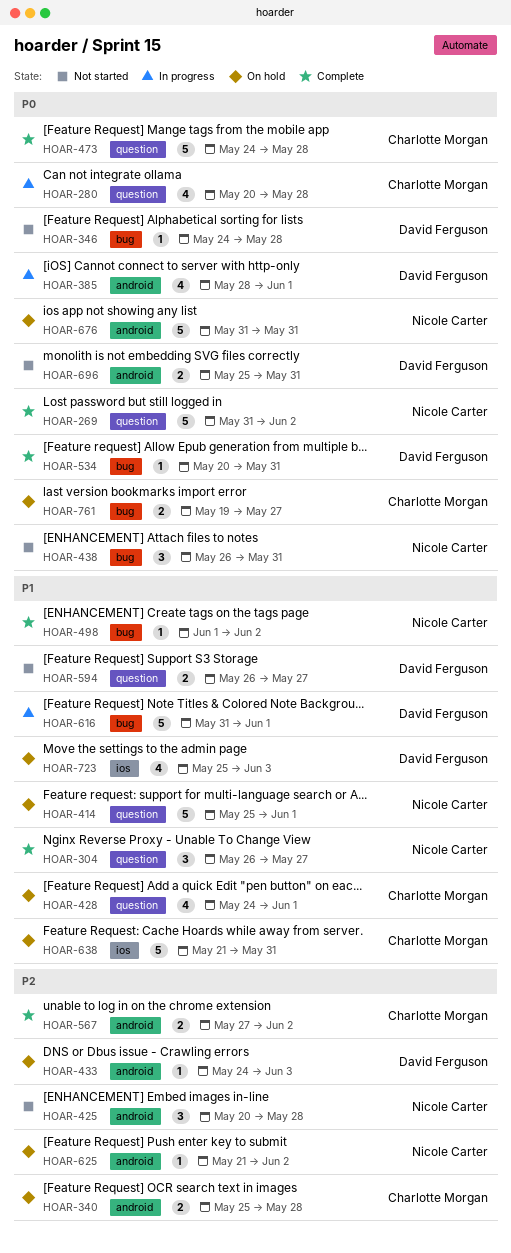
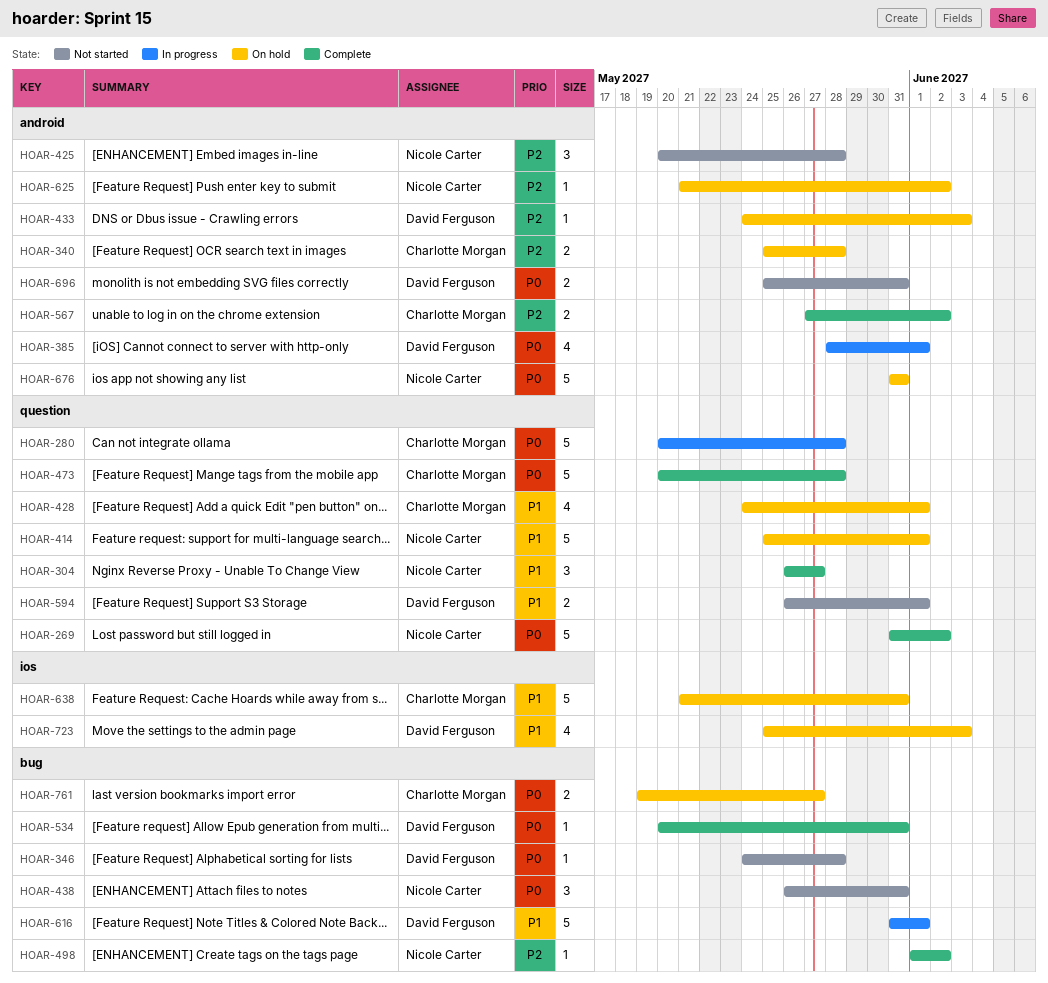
HOAR-280, estimate: 4 -> 5
HOAR-473, start: May 24 -> May 20
HOAR-498, priority: P1 -> P2
HOAR-594, due: May 27 -> Jun 1

